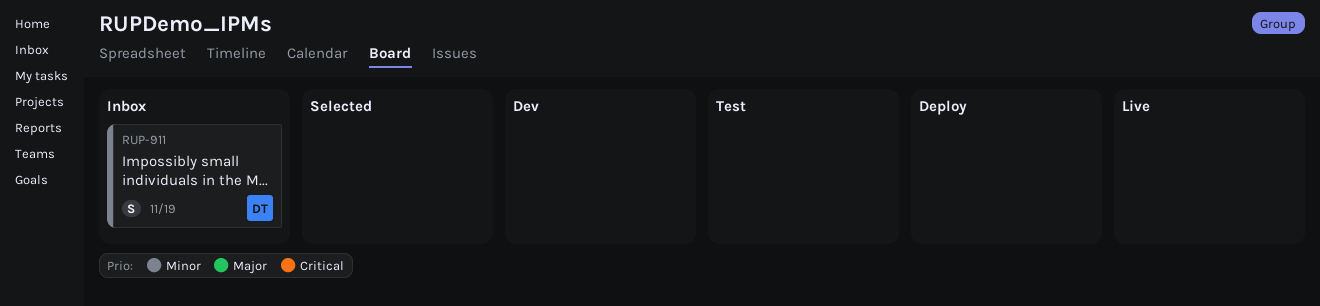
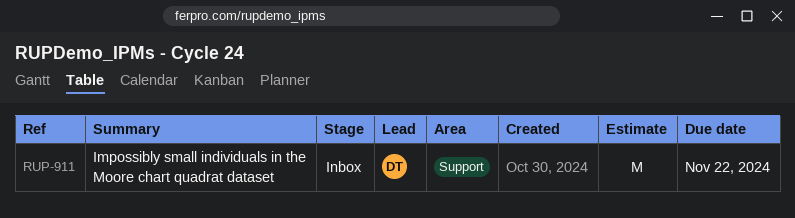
RUP-911, estimate: S -> M
RUP-911, due: Nov 19 -> Nov 22

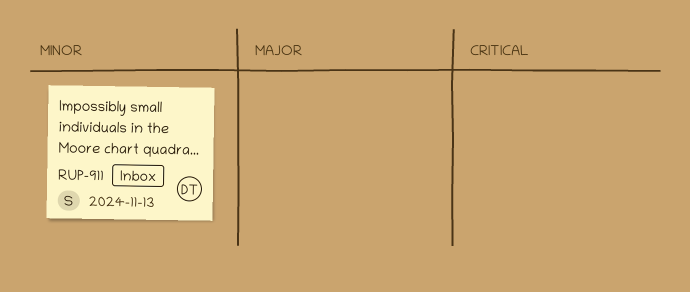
RUP-911, estimate: M -> S
RUP-911, due: Nov 22 -> Nov 13

